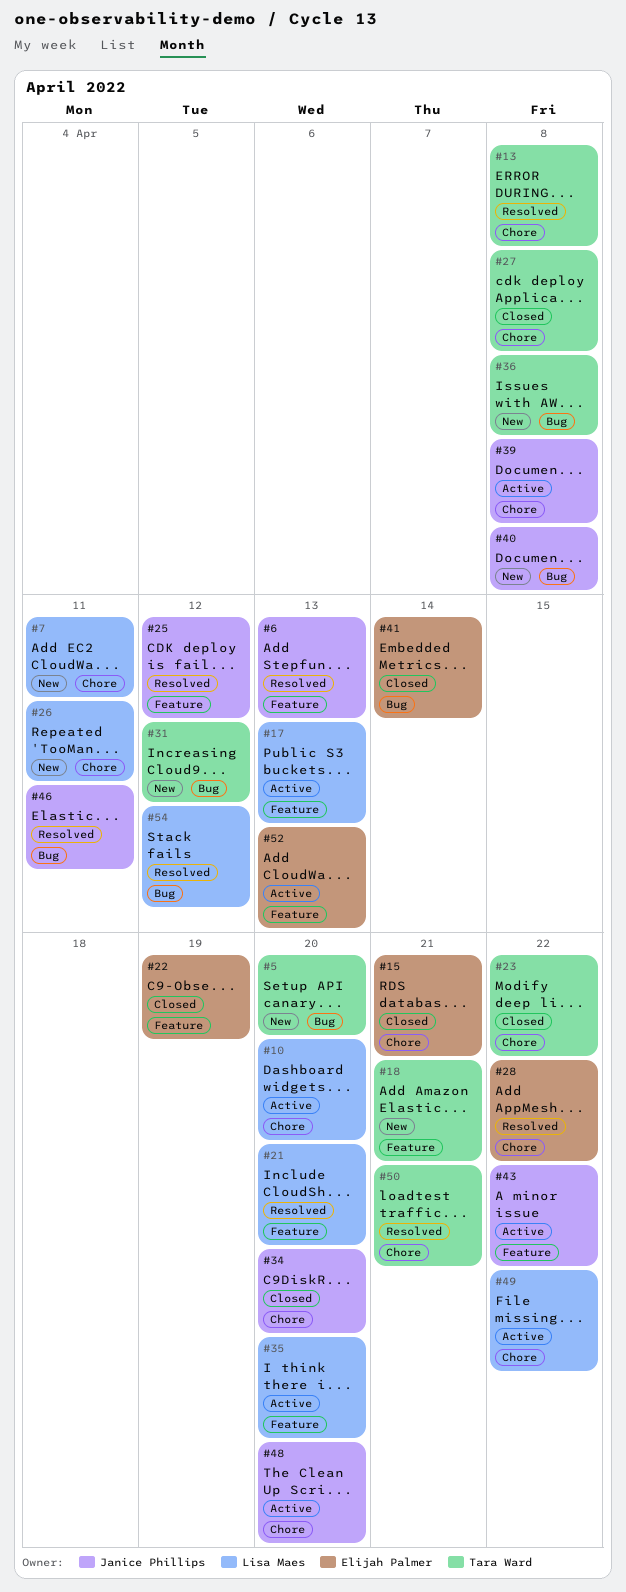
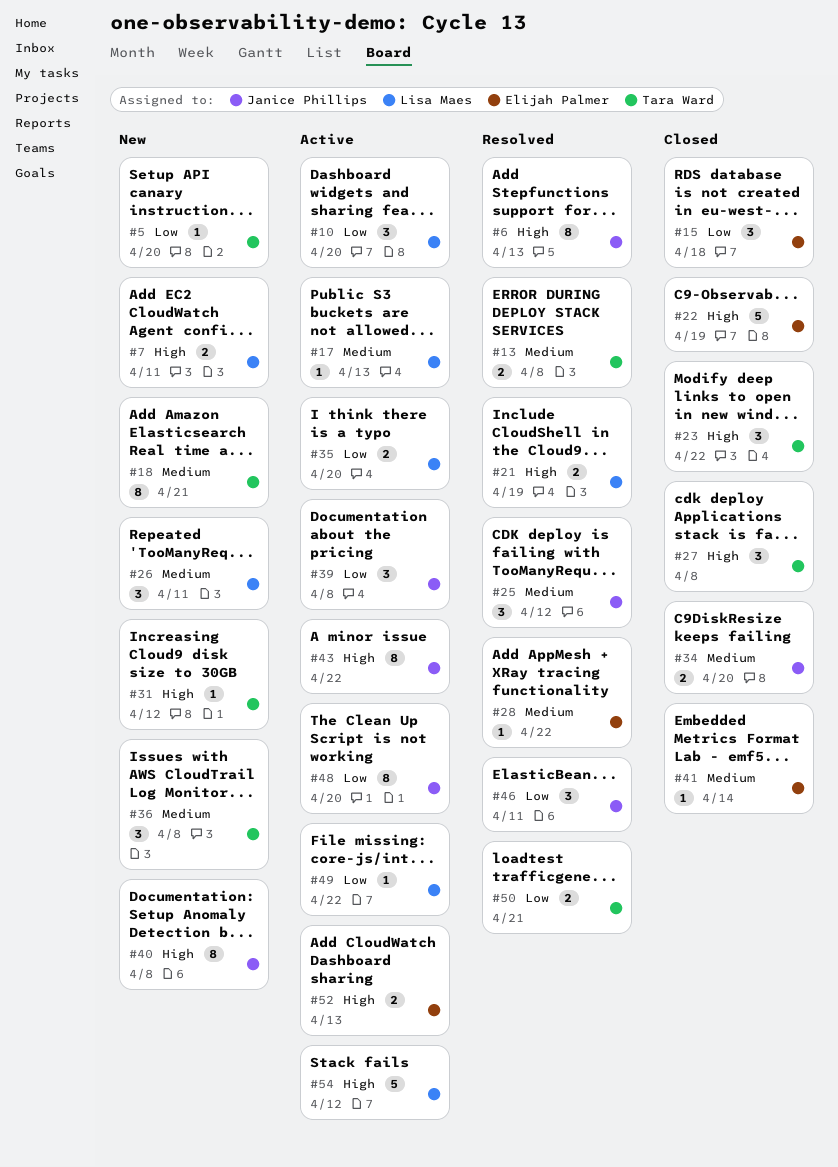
#15, due: Apr 21 -> Apr 18
#21, due: Apr 20 -> Apr 19
#54, status: Resolved -> Active

